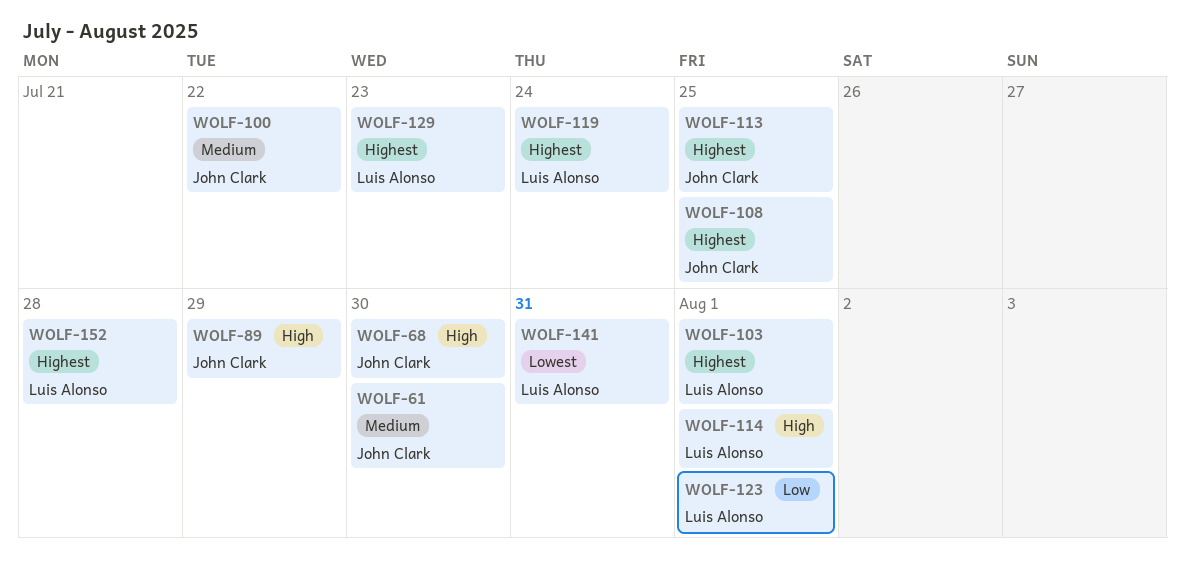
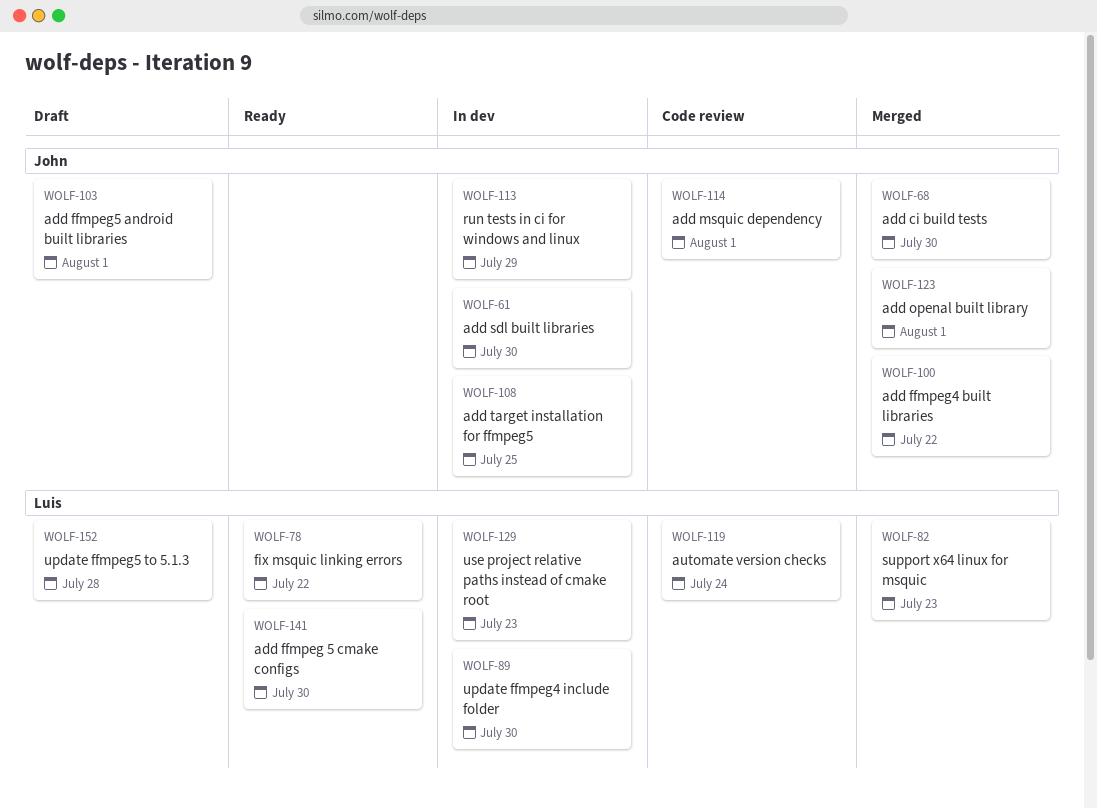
WOLF-78: none -> present
WOLF-82: none -> present
WOLF-89, owner: John Clark -> Luis Alonso
WOLF-89, due: Jul 29 -> Jul 30
WOLF-103, owner: Luis Alonso -> John Clark
WOLF-113, due: Jul 25 -> Jul 29
WOLF-114, owner: Luis Alonso -> John Clark
WOLF-123, owner: Luis Alonso -> John Clark
WOLF-141, due: Jul 31 -> Jul 30

